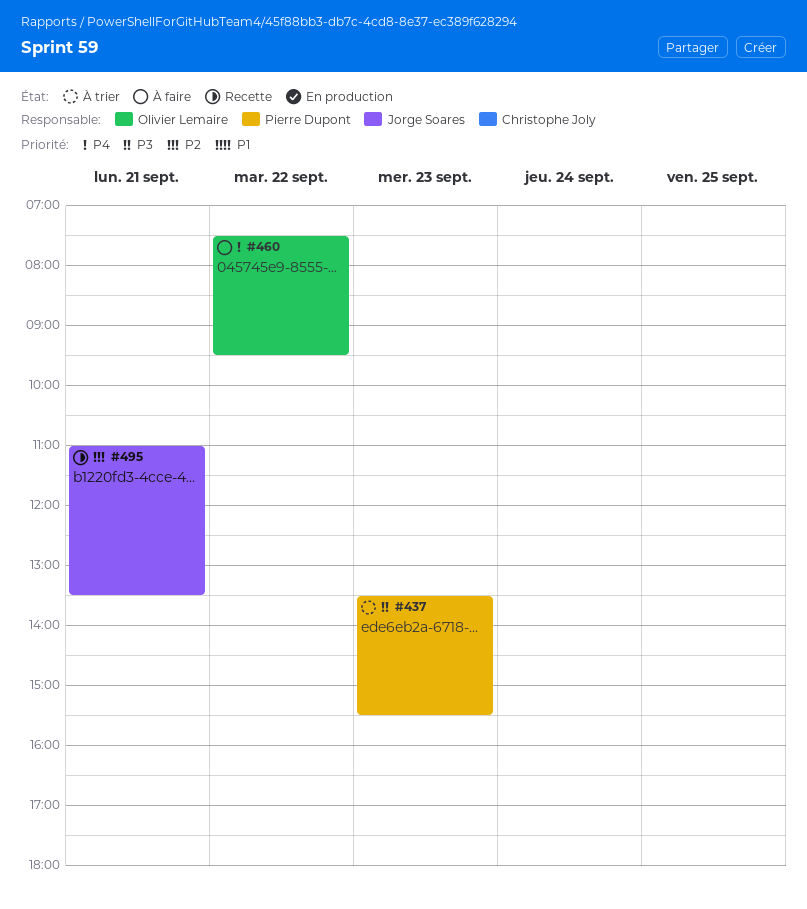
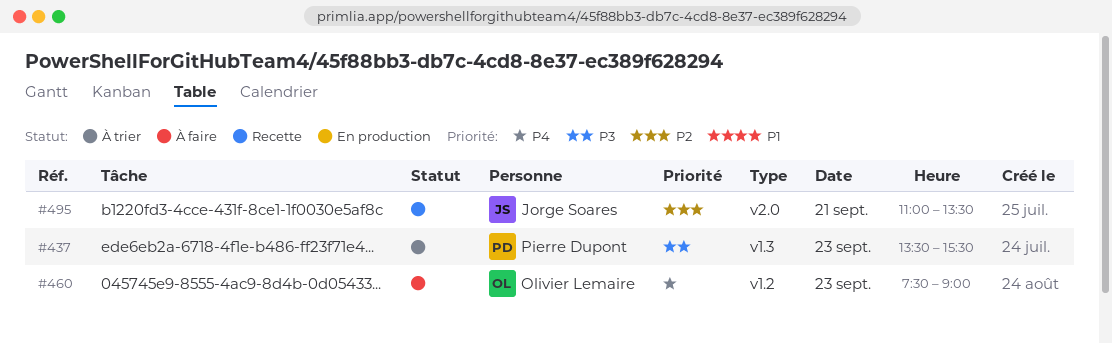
#460, day: Sep 22 -> Sep 23
#460, ends: 09:30 -> 09:00

